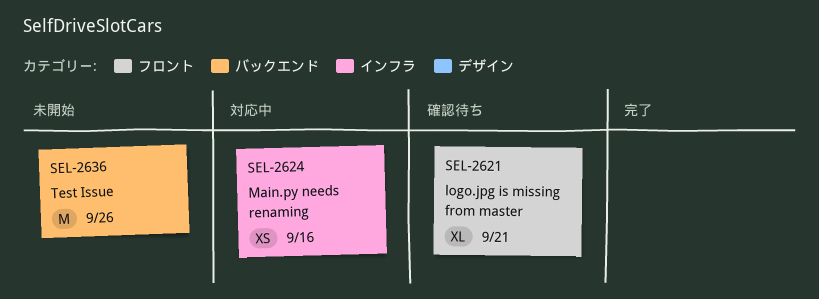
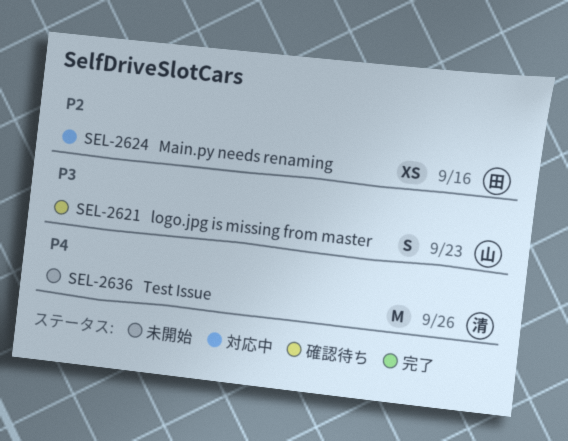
SEL-2621, estimate: XL -> S
SEL-2621, due: Sep 21 -> Sep 23

